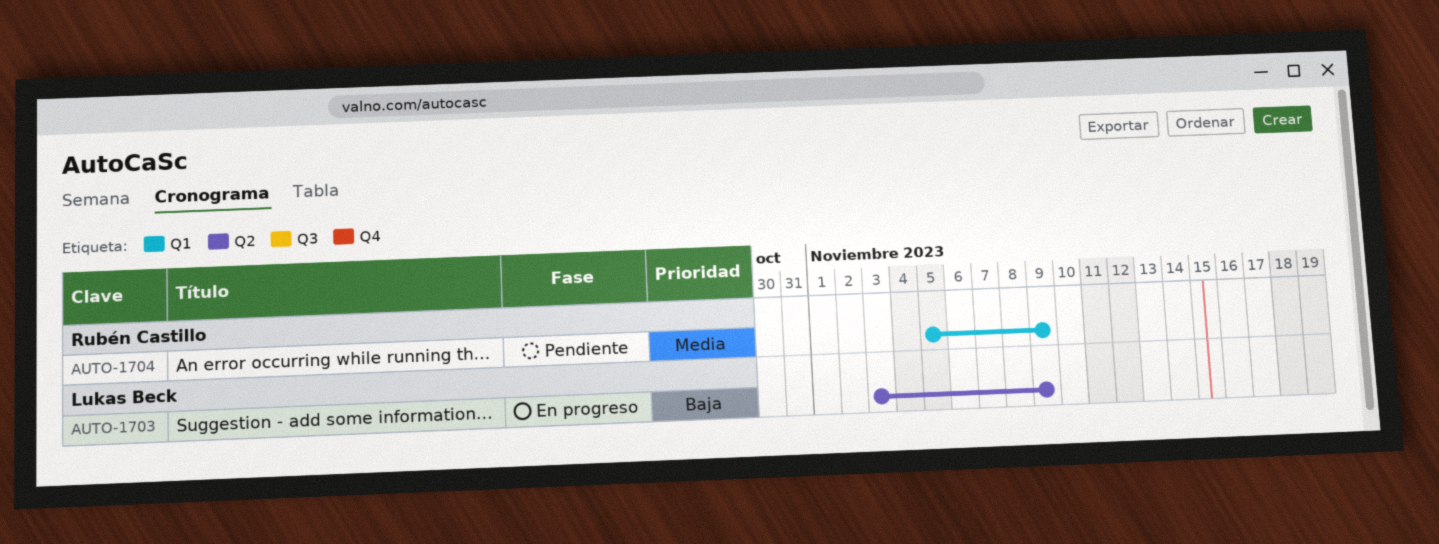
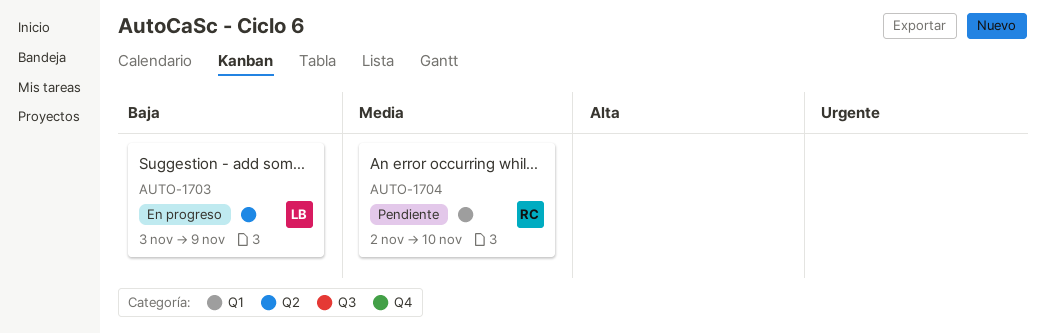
AUTO-1704, start: Nov 5 -> Nov 2
AUTO-1704, due: Nov 9 -> Nov 10

